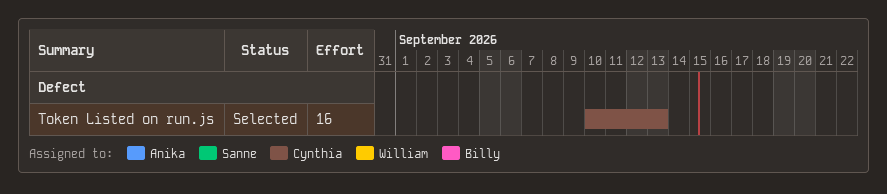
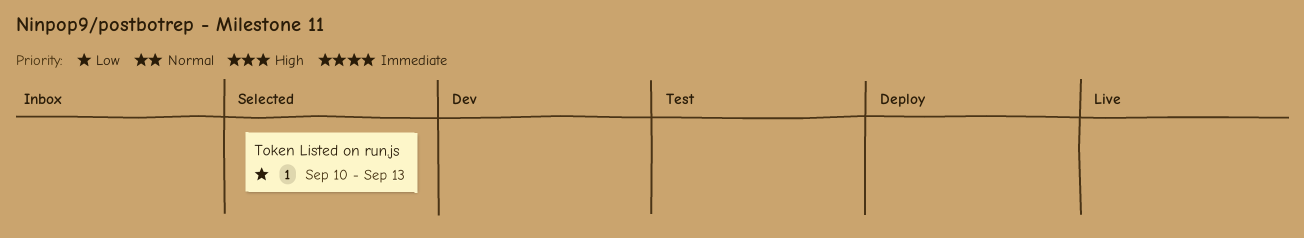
Token Listed on run.js, estimate: 16 -> 1

